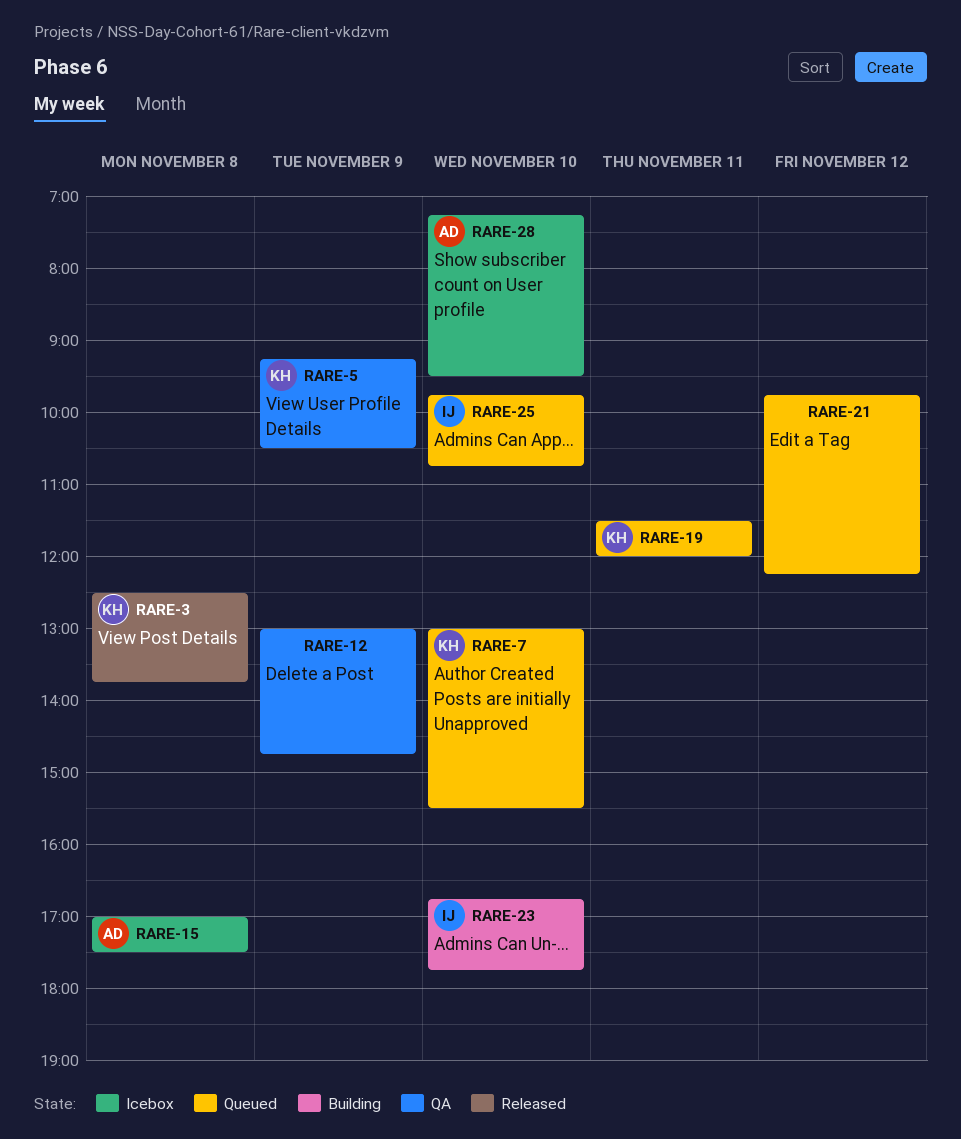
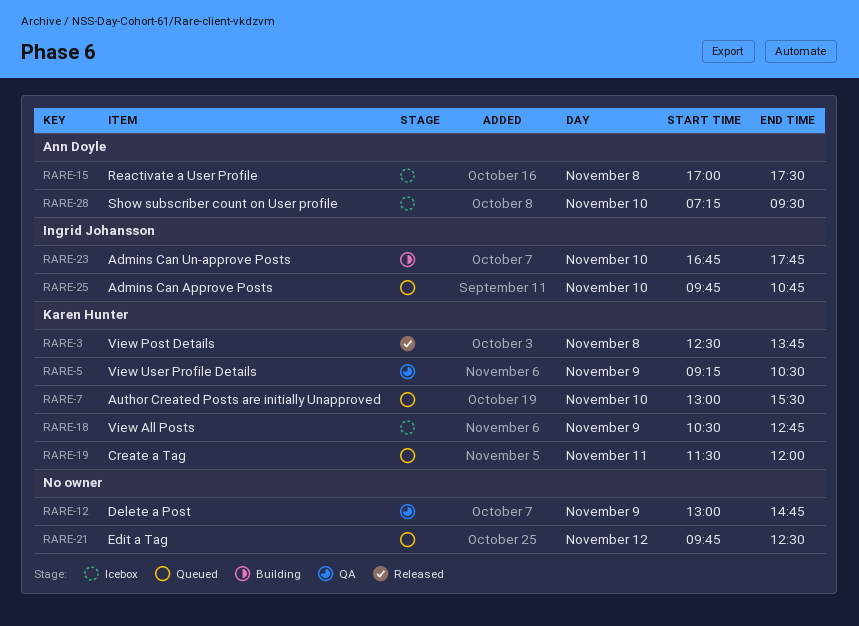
RARE-18: none -> present
RARE-21, ends: 12:15 -> 12:30

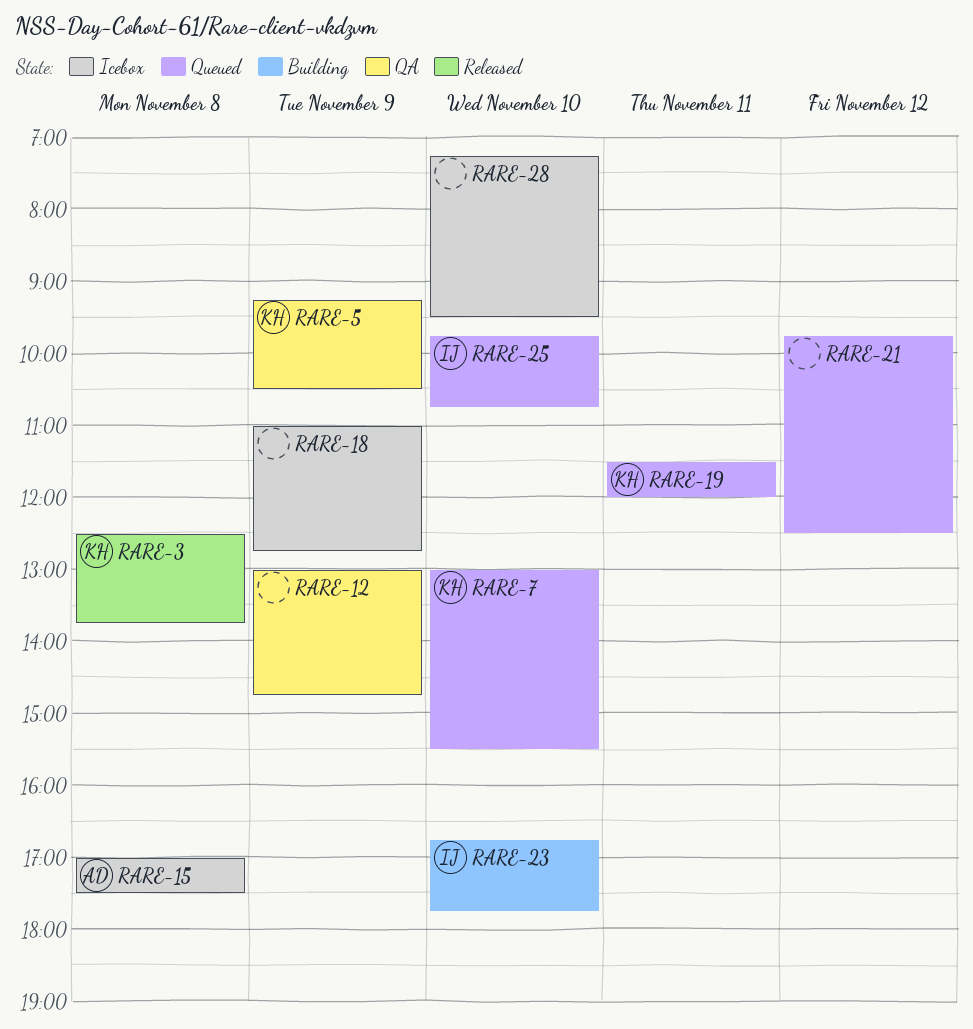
RARE-18, owner: Karen Hunter -> none
RARE-18, begins: 10:30 -> 11:00
RARE-28, owner: Ann Doyle -> none

